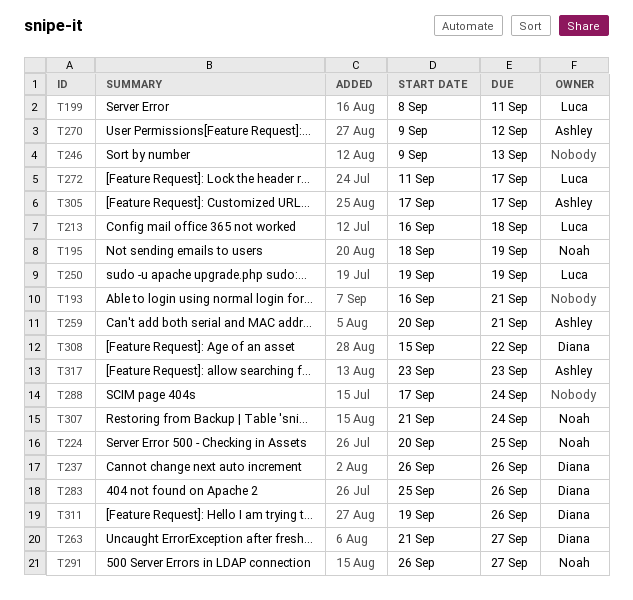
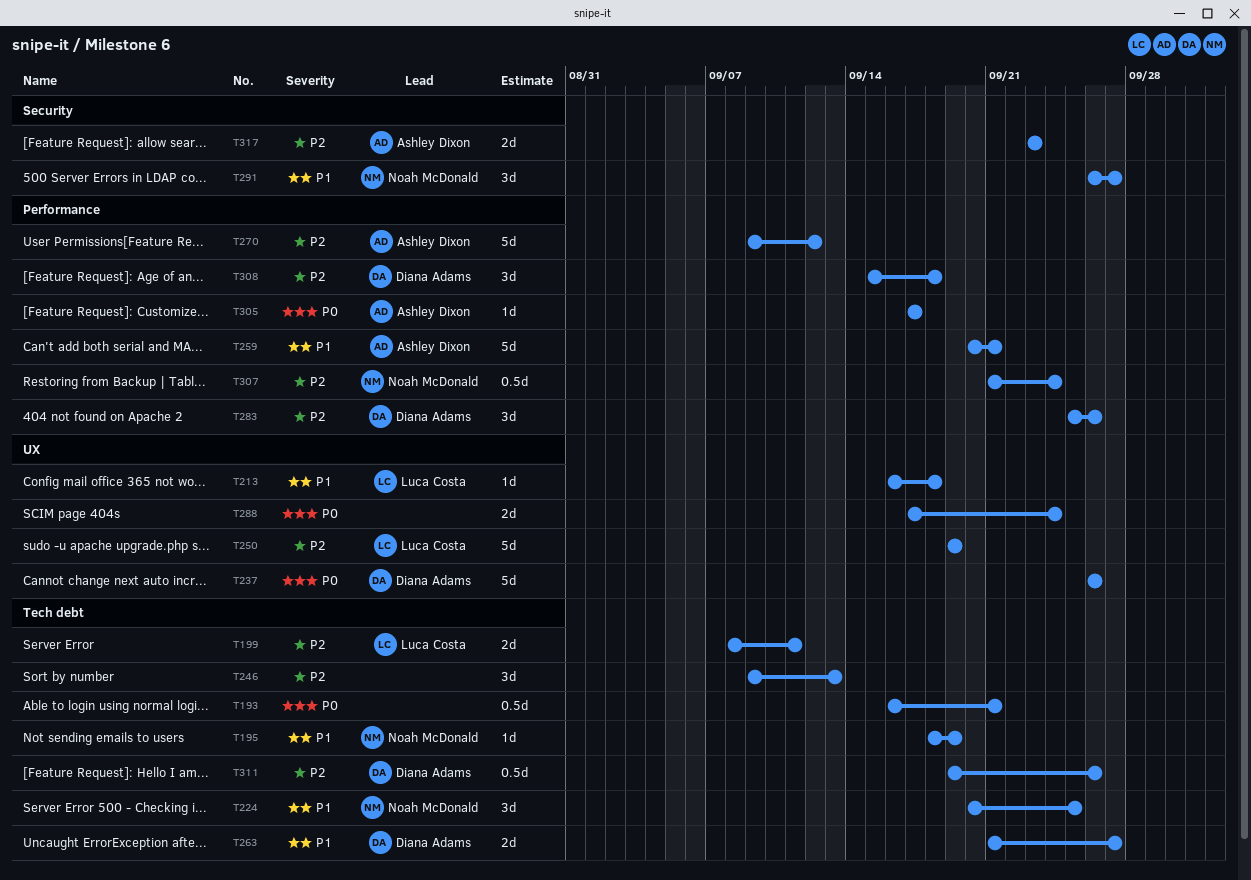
T272: present -> none
T308, due: Sep 22 -> Sep 18

